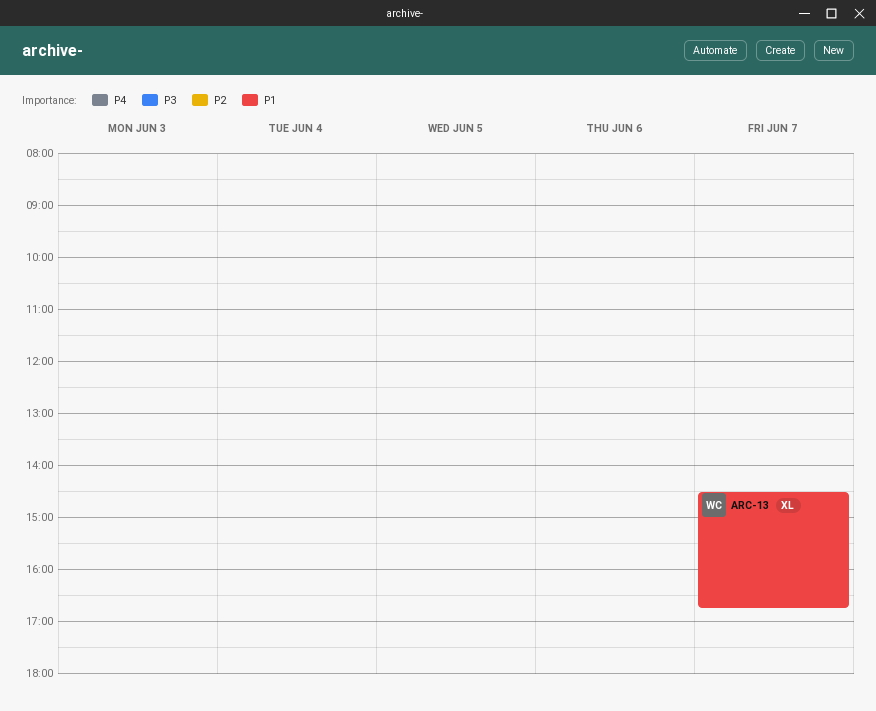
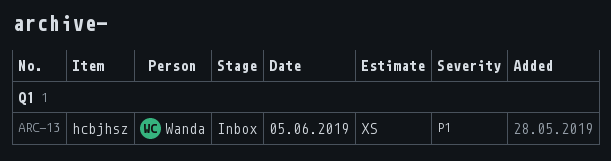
ARC-13, estimate: XL -> XS
ARC-13, day: Jun 7 -> Jun 5

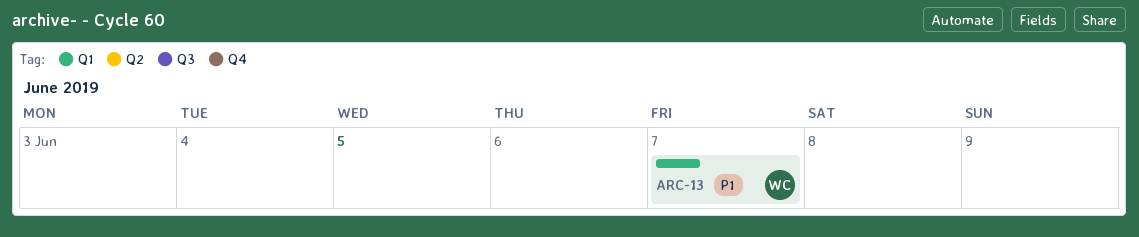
ARC-13, day: Jun 5 -> Jun 7

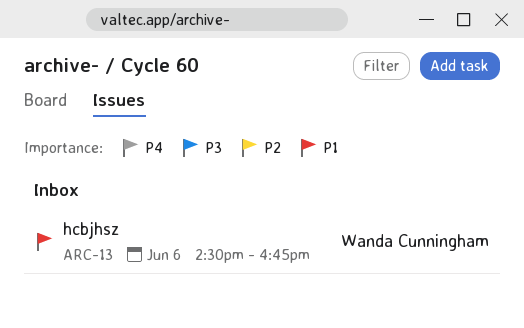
ARC-13, day: Jun 7 -> Jun 6

